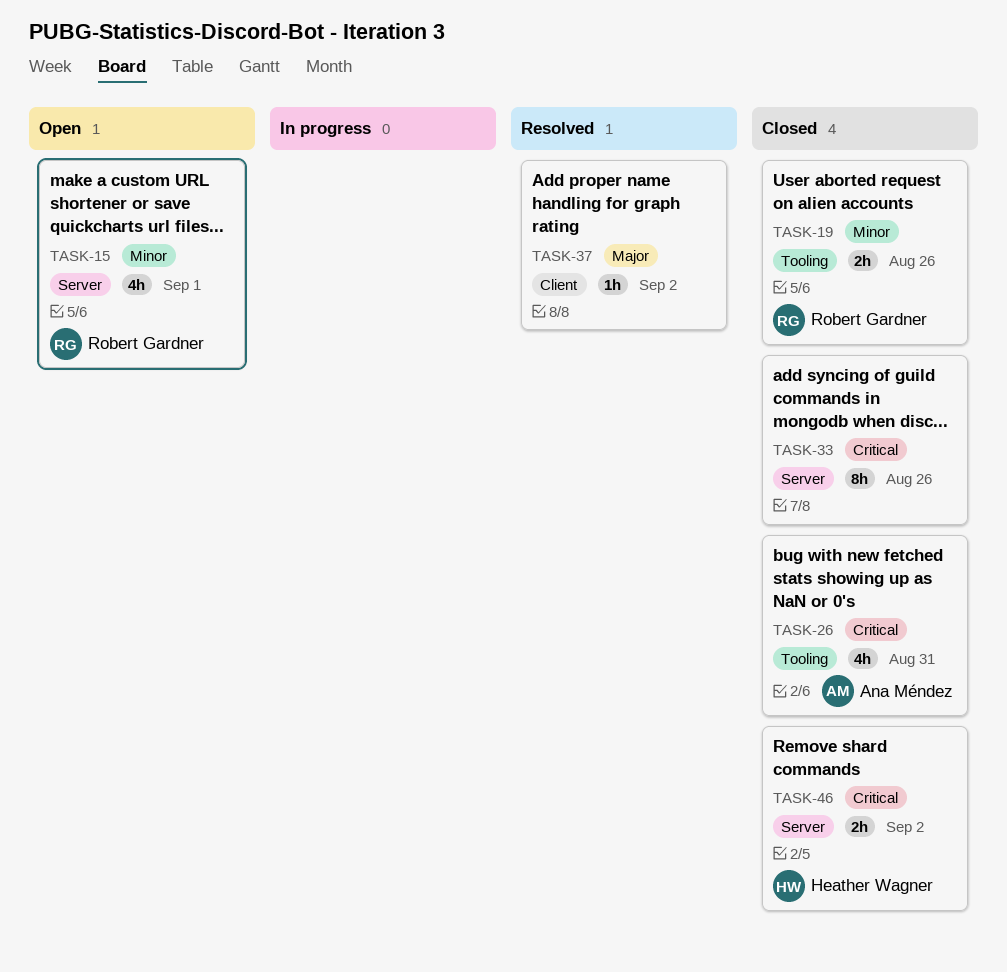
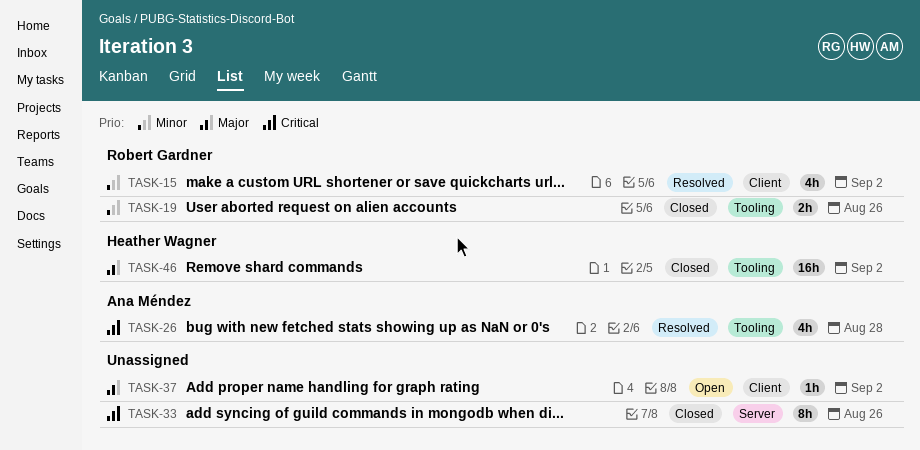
TASK-15, status: Open -> Resolved
TASK-15, label: Server -> Client
TASK-15, due: Sep 1 -> Sep 2
TASK-26, status: Closed -> Resolved
TASK-26, due: Aug 31 -> Aug 28
TASK-37, status: Resolved -> Open
TASK-46, priority: Critical -> Major
TASK-46, label: Server -> Tooling
TASK-46, estimate: 2h -> 16h

